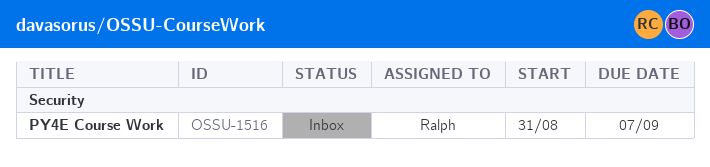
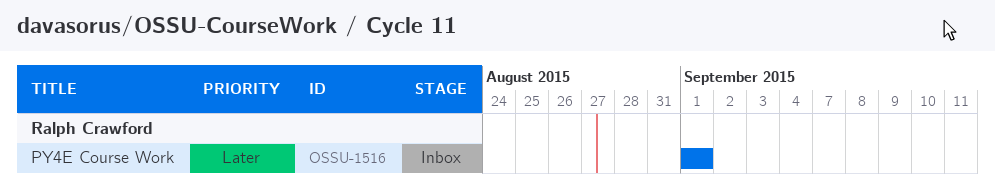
OSSU-1516, start: Aug 31 -> Sep 1
OSSU-1516, due: Sep 7 -> Sep 1

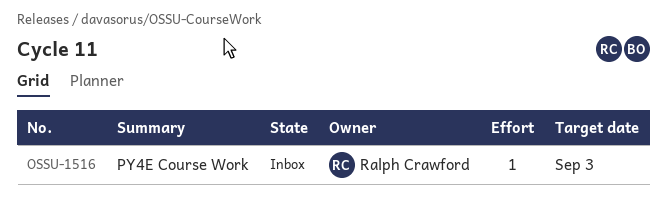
OSSU-1516, due: Sep 1 -> Sep 3

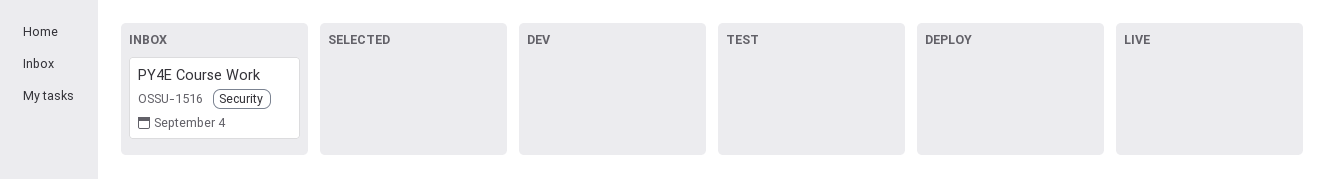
OSSU-1516, due: Sep 3 -> Sep 4

